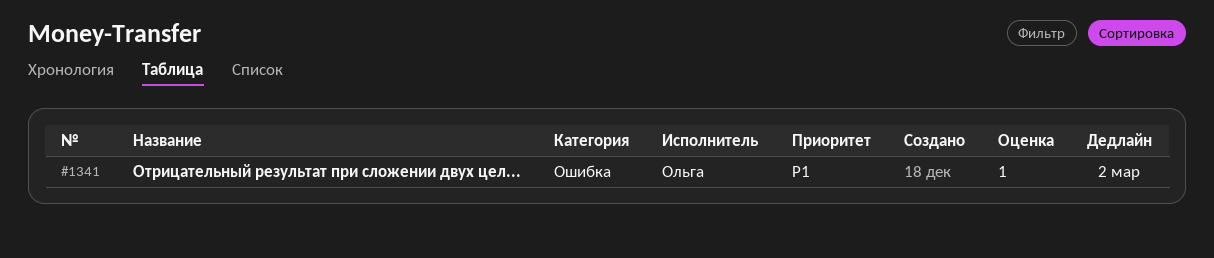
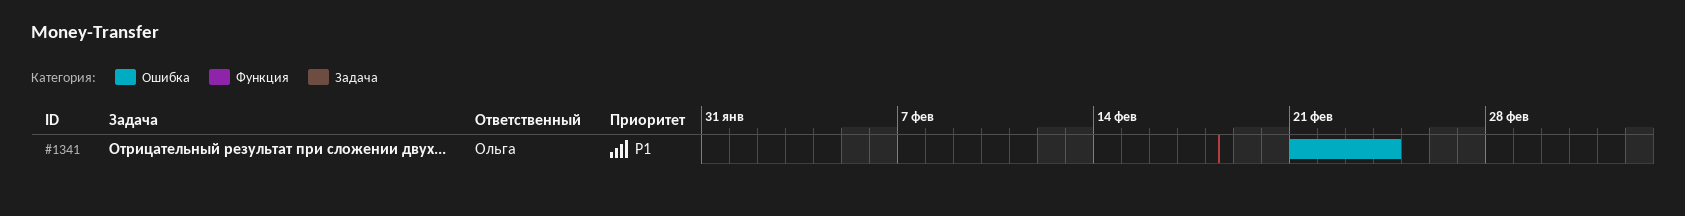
#1341, due: Mar 2 -> Feb 24

